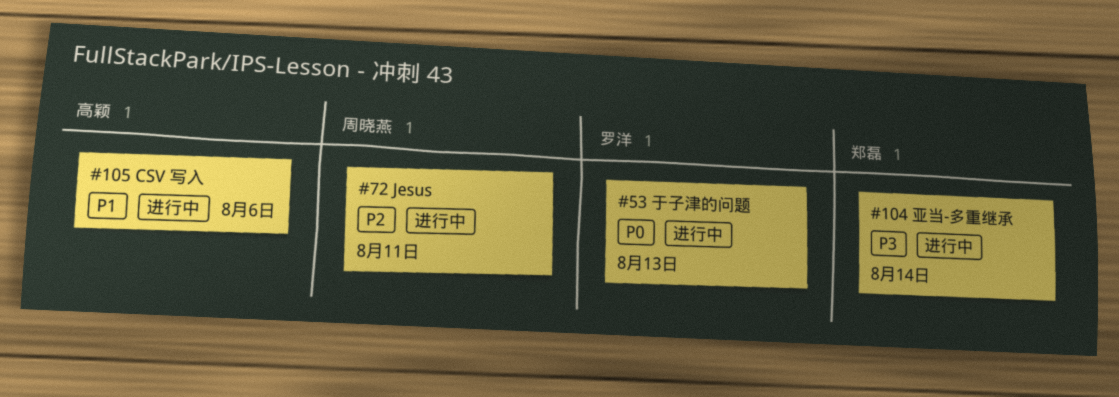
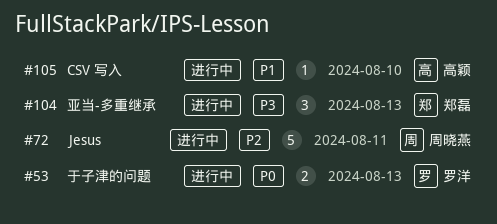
#104, due: Aug 14 -> Aug 13
#105, due: Aug 6 -> Aug 10

